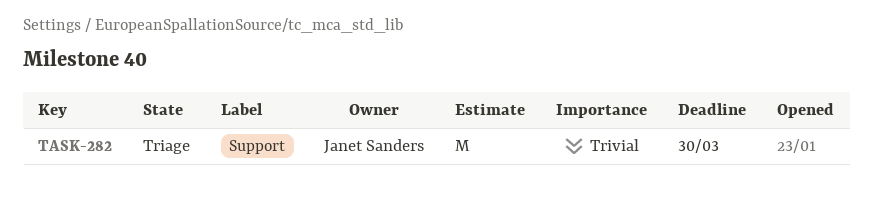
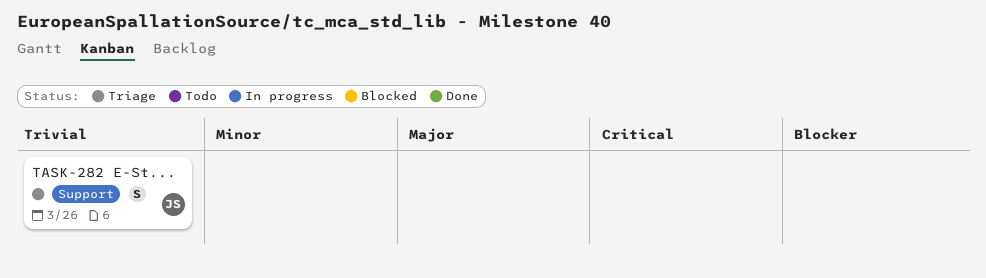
TASK-282, estimate: M -> S
TASK-282, due: Mar 30 -> Mar 26

